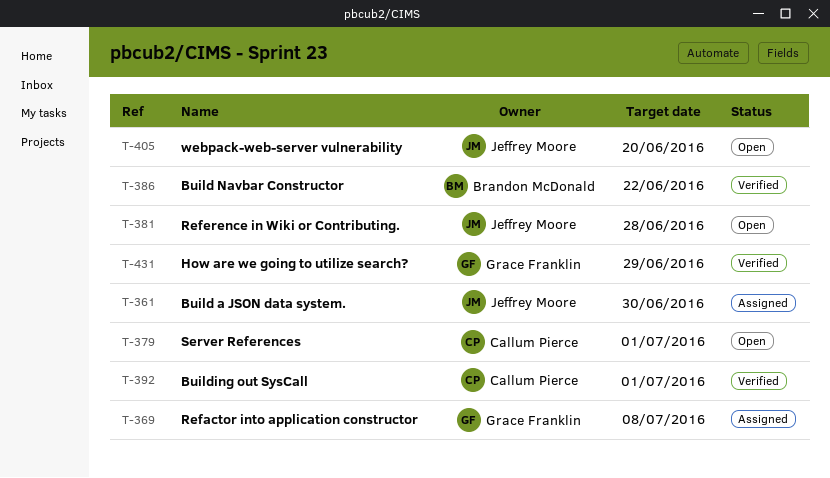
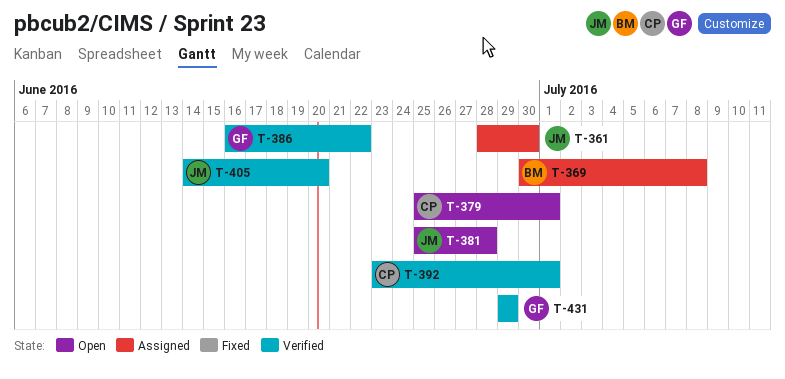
T-369, owner: Grace Franklin -> Brandon McDonald
T-386, owner: Brandon McDonald -> Grace Franklin
T-405, status: Open -> Verified

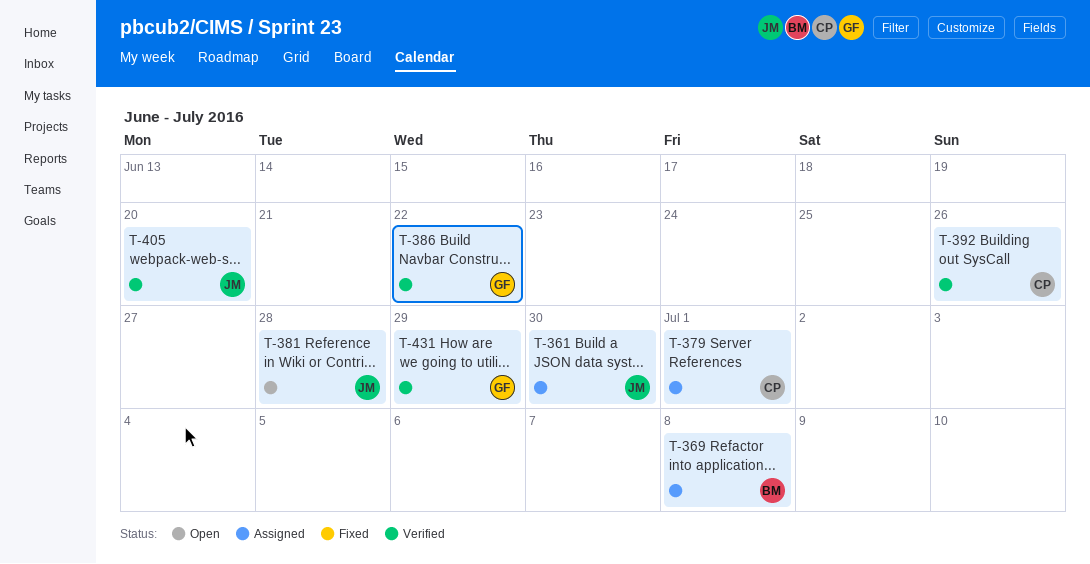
T-379, status: Open -> Assigned
T-392, due: Jul 1 -> Jun 26

